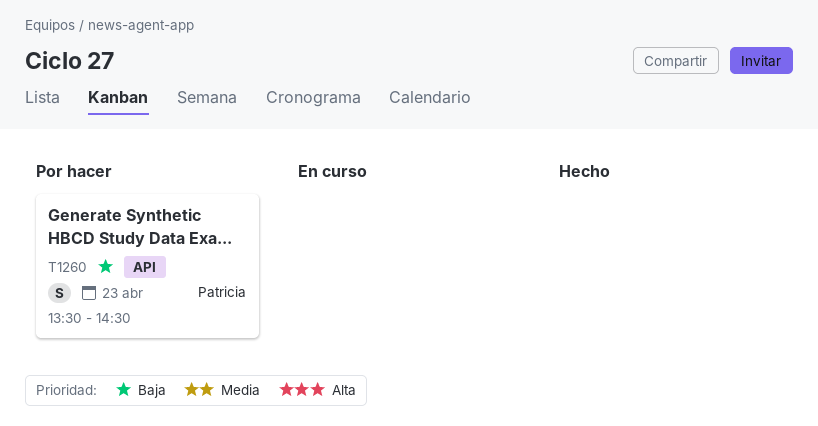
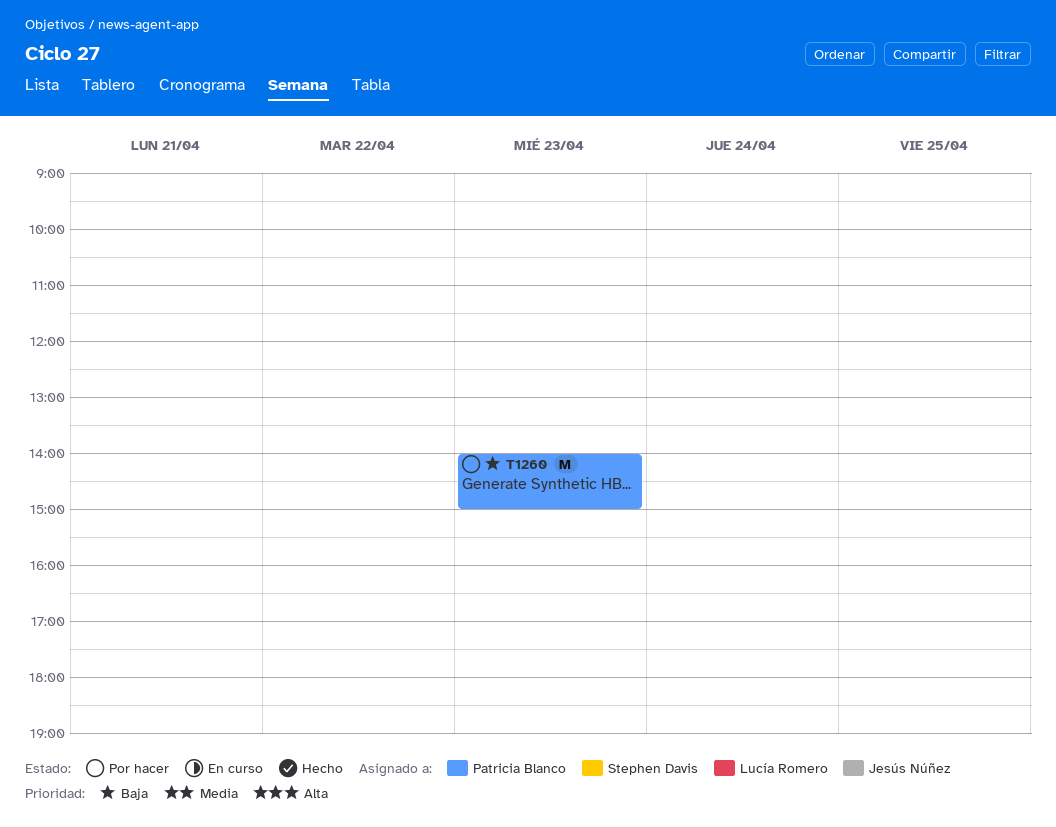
T1260, estimate: S -> M
T1260, begins: 13:30 -> 14:00
T1260, ends: 14:30 -> 15:00

